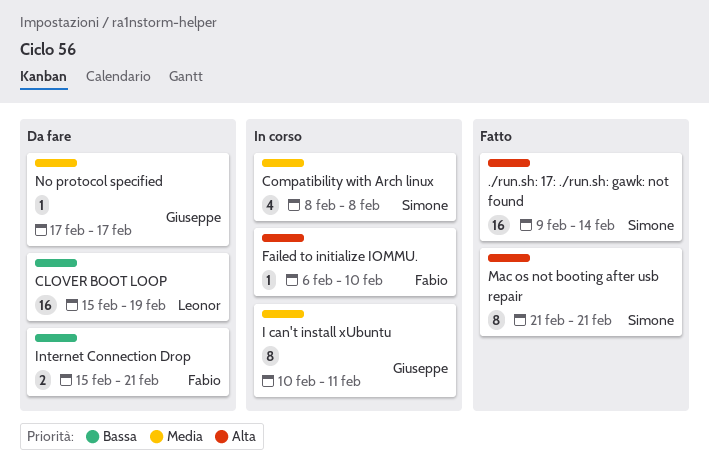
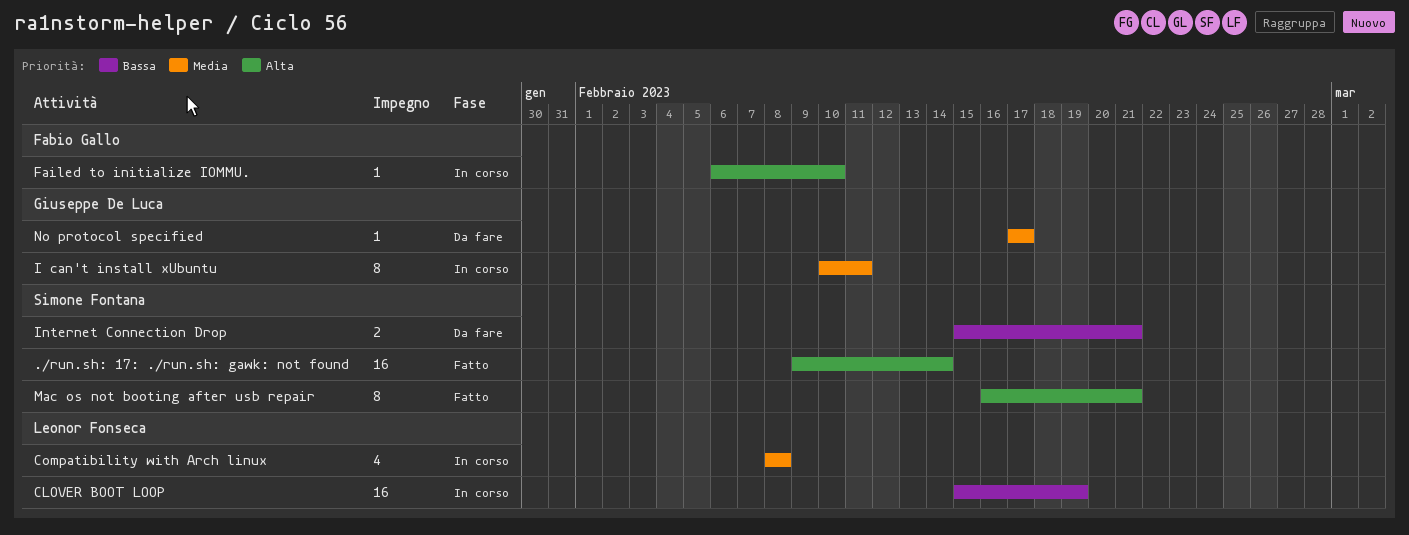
CLOVER BOOT LOOP, status: Da fare -> In corso
Compatibility with Arch linux, owner: Simone Fontana -> Leonor Fonseca
Internet Connection Drop, owner: Fabio Gallo -> Simone Fontana
Mac os not booting after usb repair, start: Feb 21 -> Feb 16

